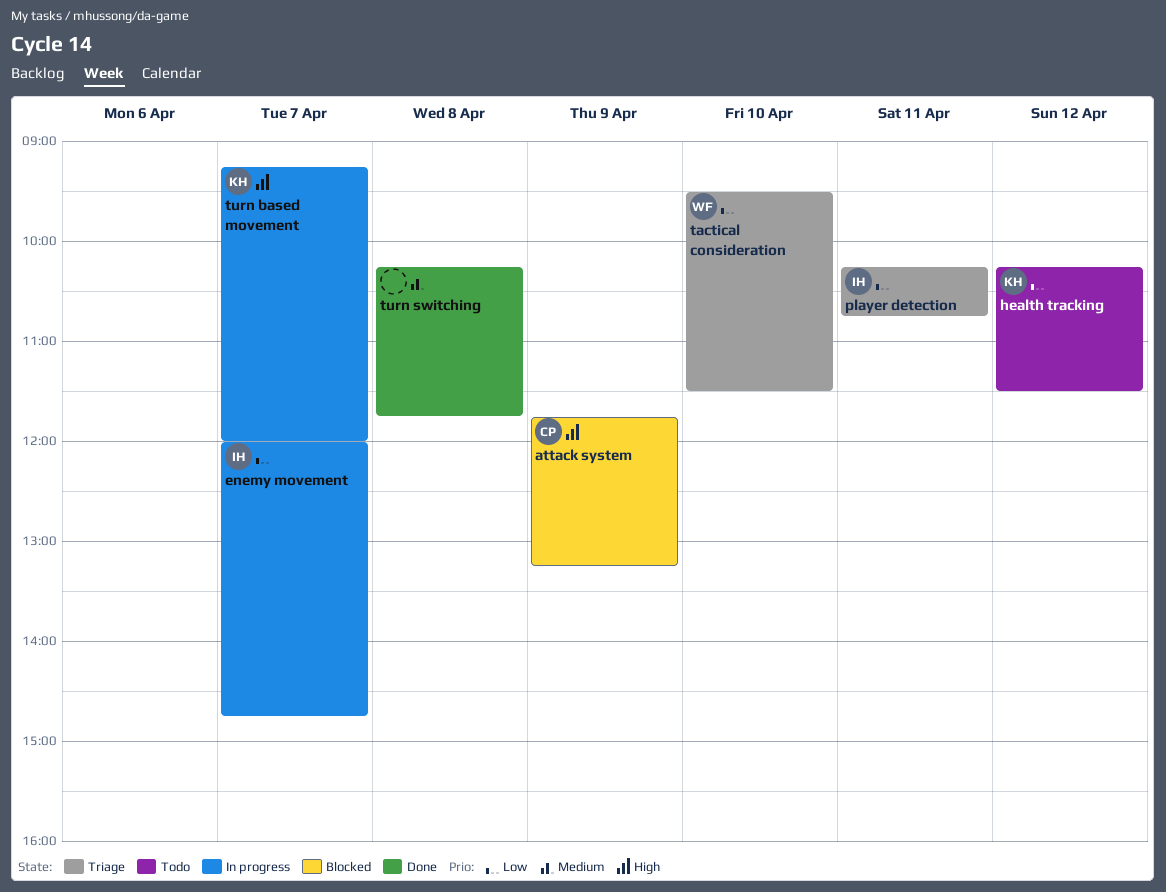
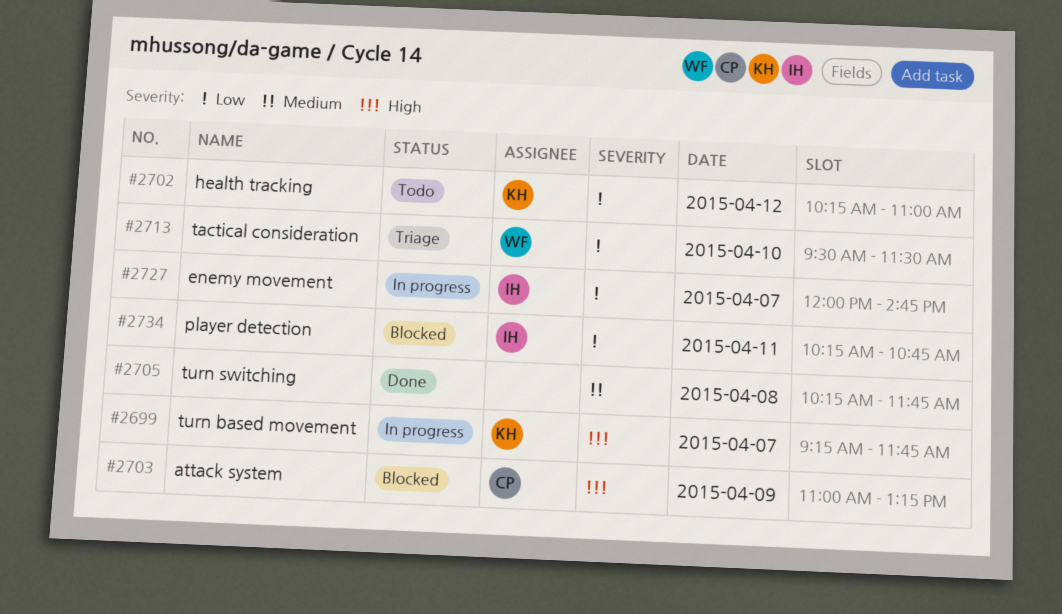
attack system, begins: 11:45 -> 11:00
health tracking, ends: 11:30 -> 11:00
player detection, status: Triage -> Blocked
turn based movement, ends: 12:00 -> 11:45

